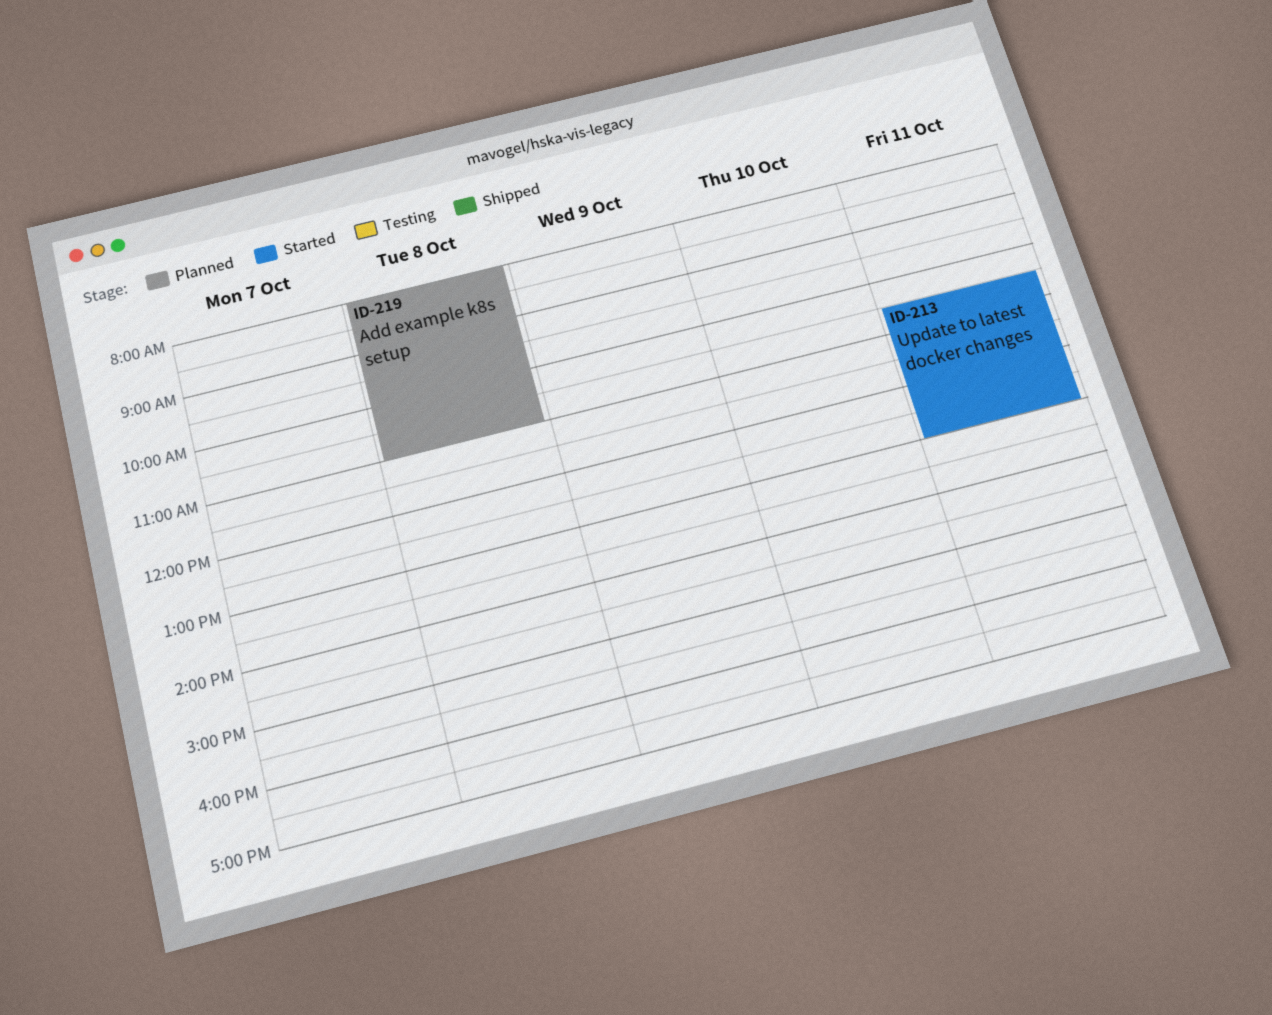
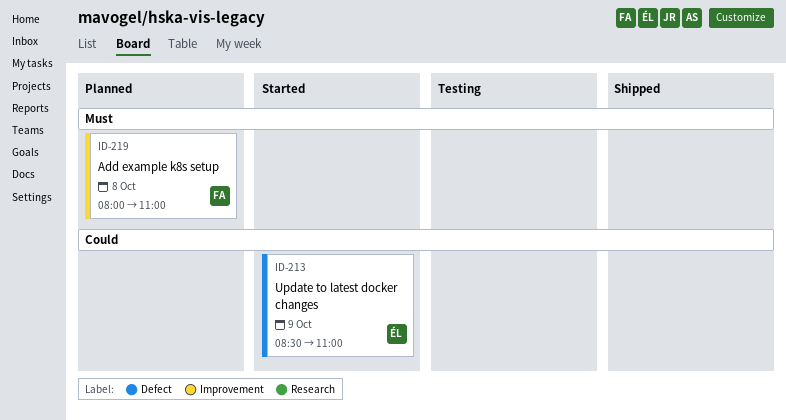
ID-213, day: Oct 11 -> Oct 9
ID-213, begins: 10:30 -> 08:30
ID-213, ends: 13:00 -> 11:00

